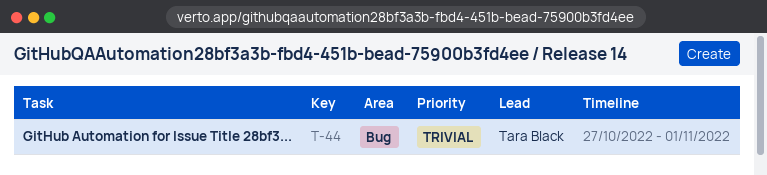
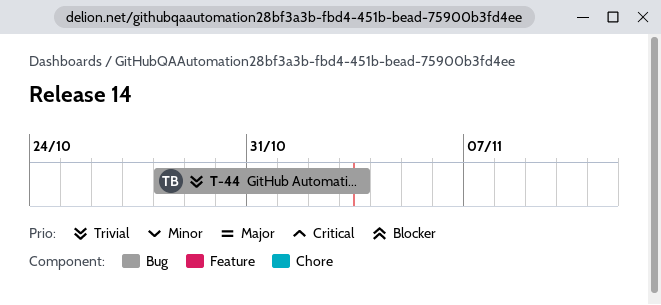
T-44, start: Oct 27 -> Oct 28
T-44, due: Nov 1 -> Nov 3

